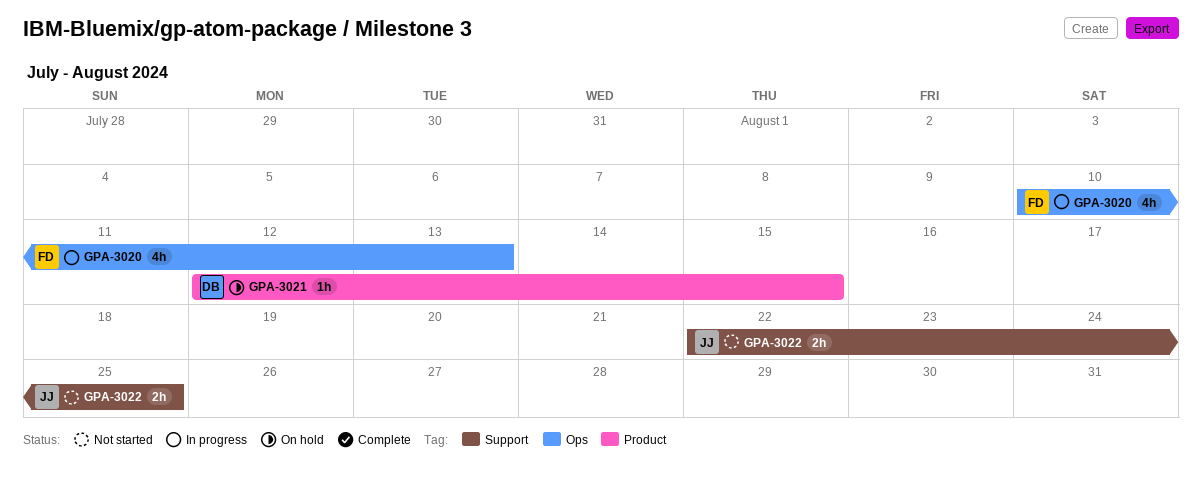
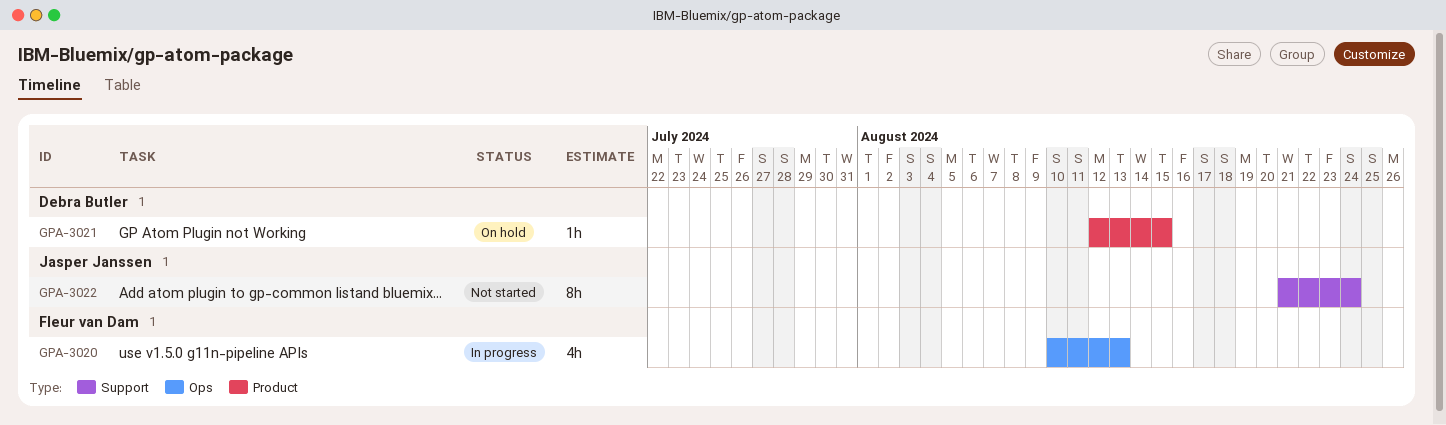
GPA-3022, estimate: 2h -> 8h
GPA-3022, start: Aug 22 -> Aug 21
GPA-3022, due: Aug 25 -> Aug 24

